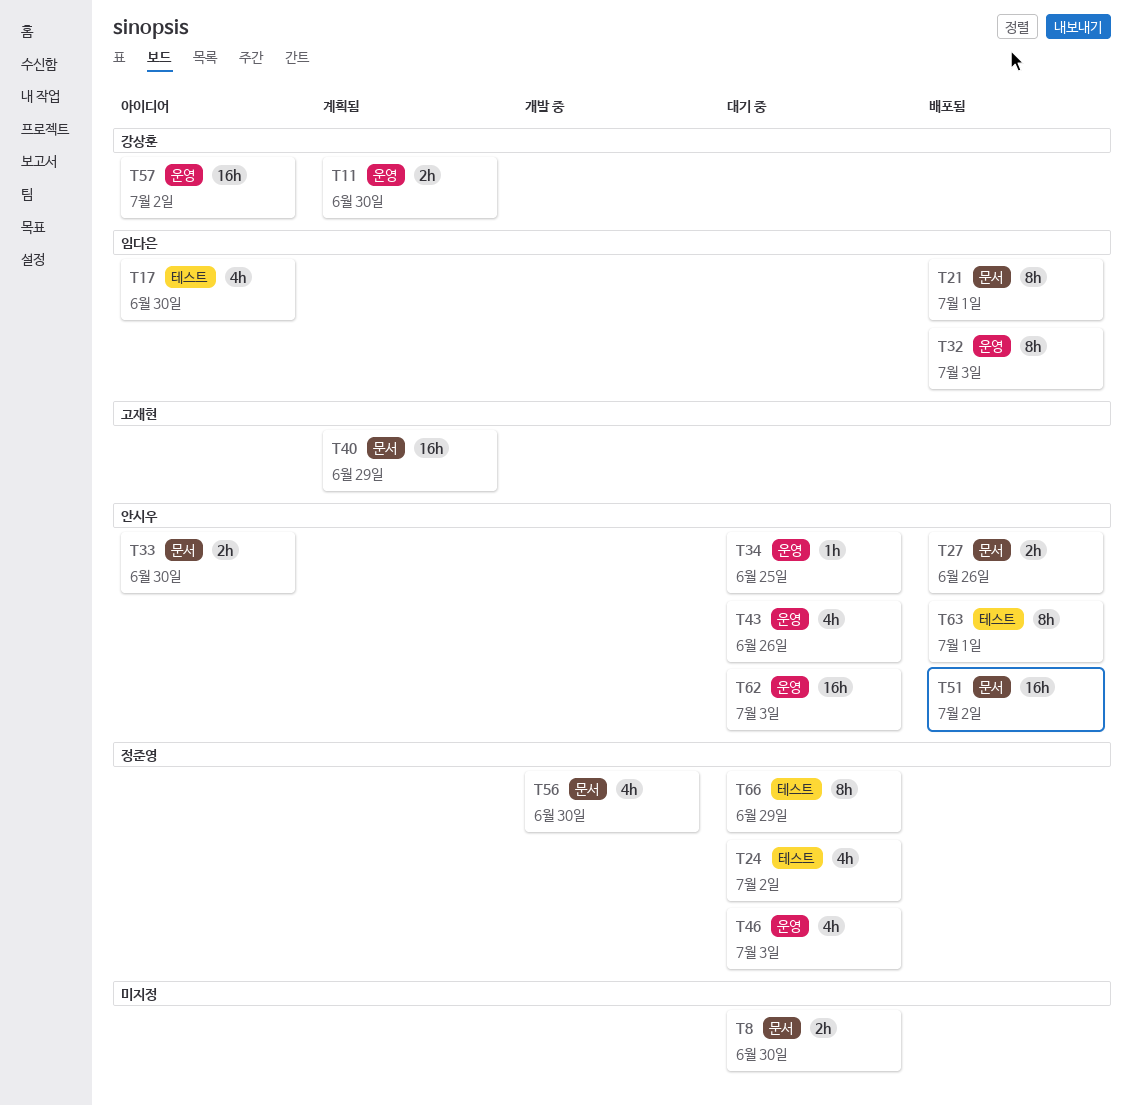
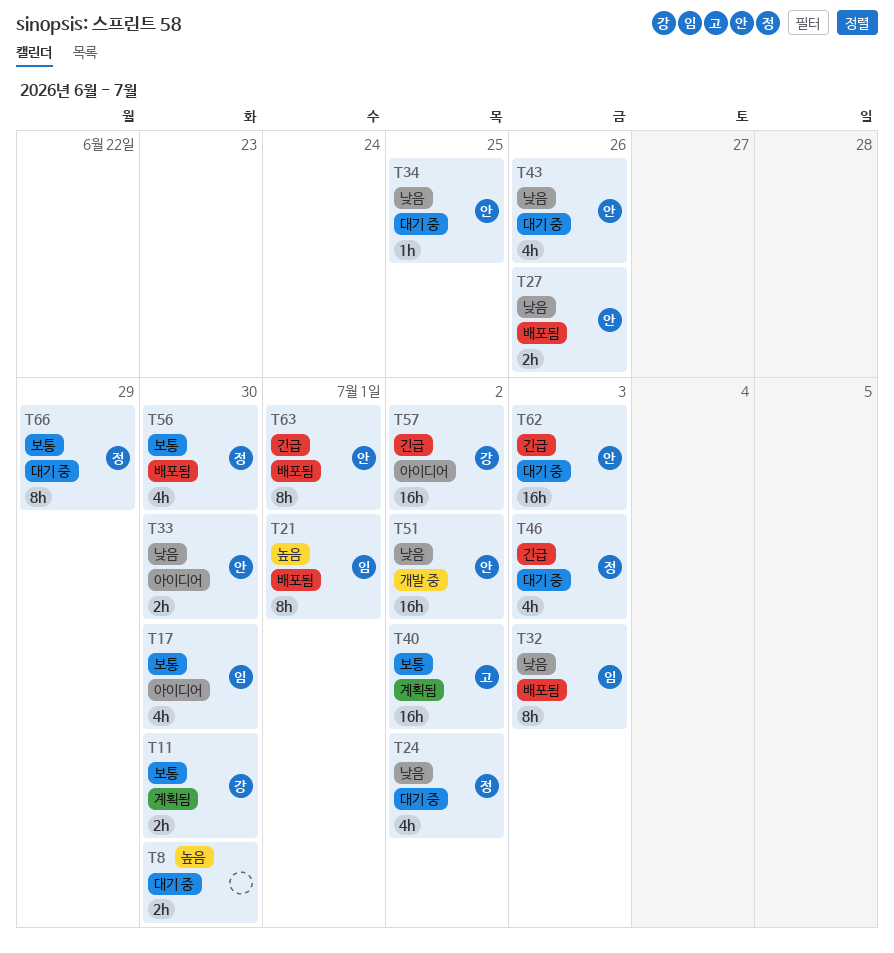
T40, due: Jun 29 -> Jul 2
T51, status: 배포됨 -> 개발 중
T56, status: 개발 중 -> 배포됨

